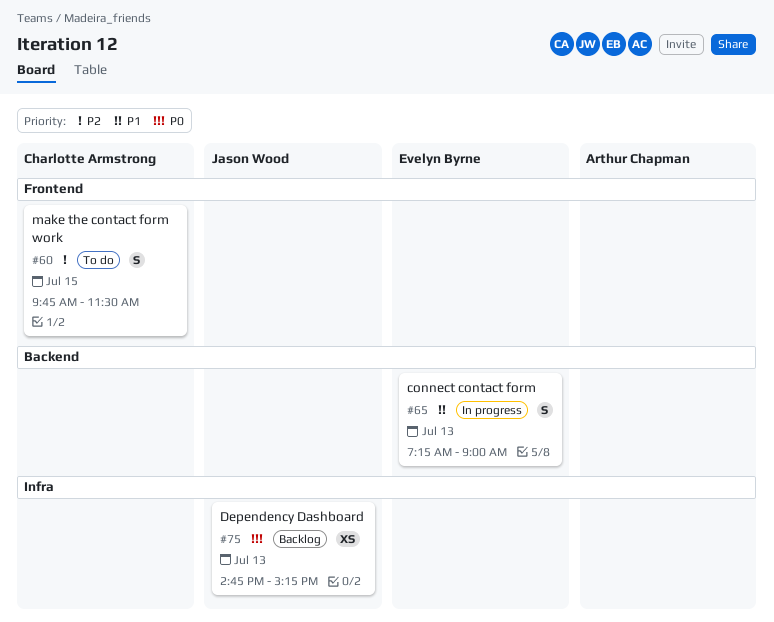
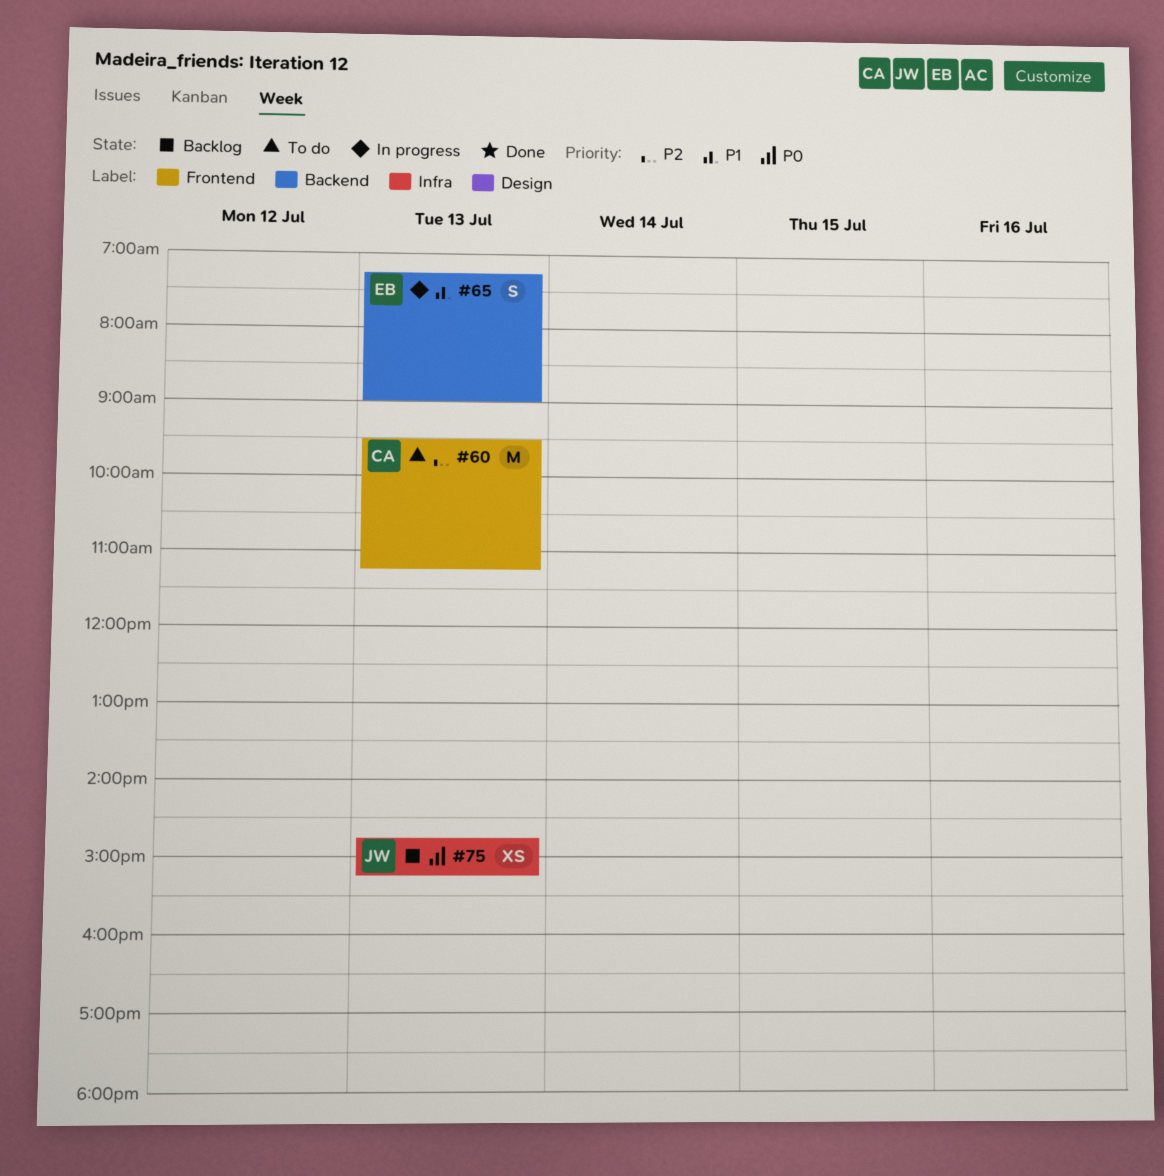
#60, estimate: S -> M
#60, day: Jul 15 -> Jul 13
#60, begins: 09:45 -> 09:30
#60, ends: 11:30 -> 11:15

